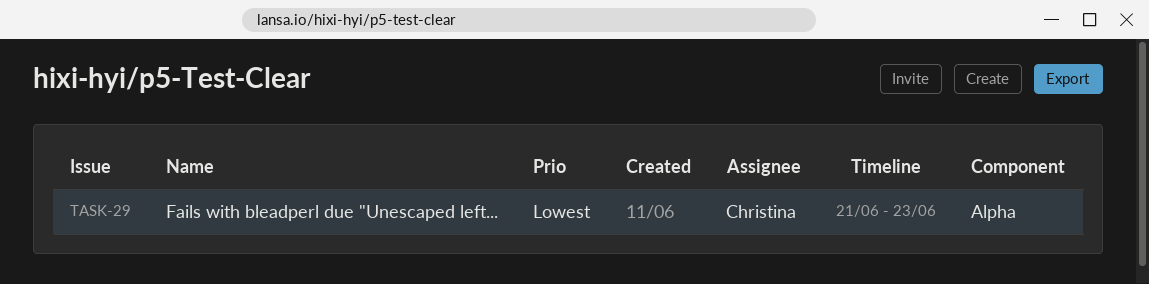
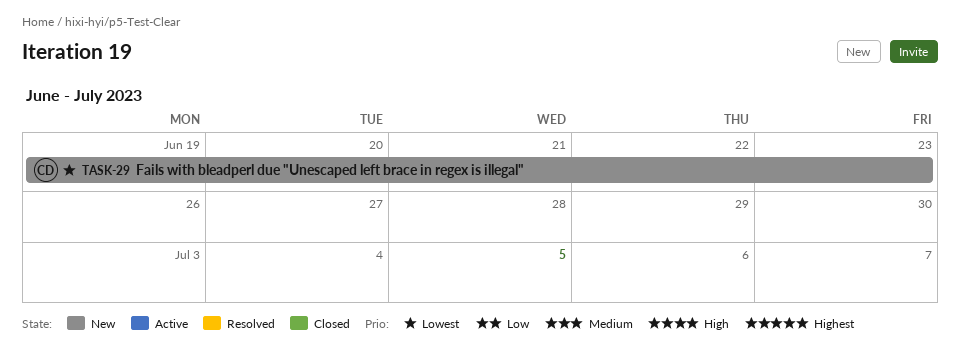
TASK-29, start: Jun 21 -> Jun 19

